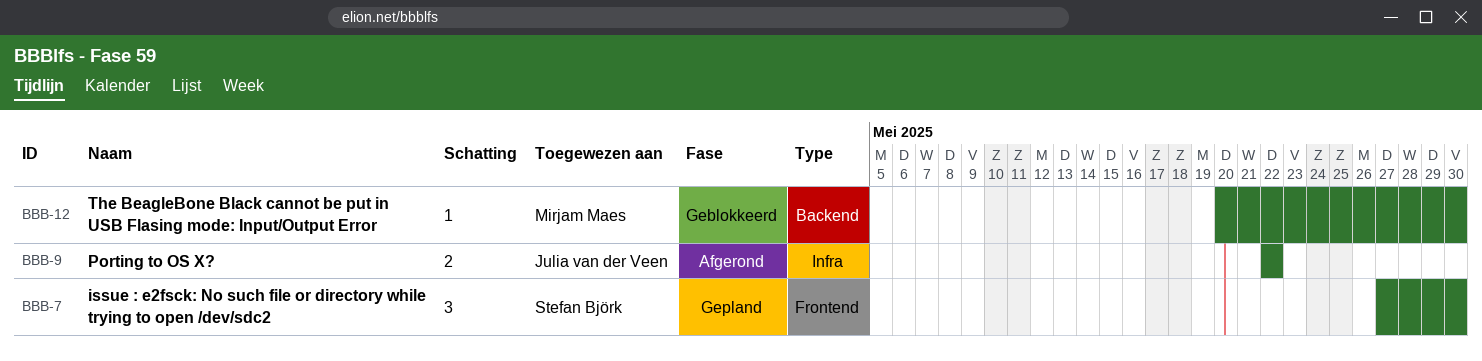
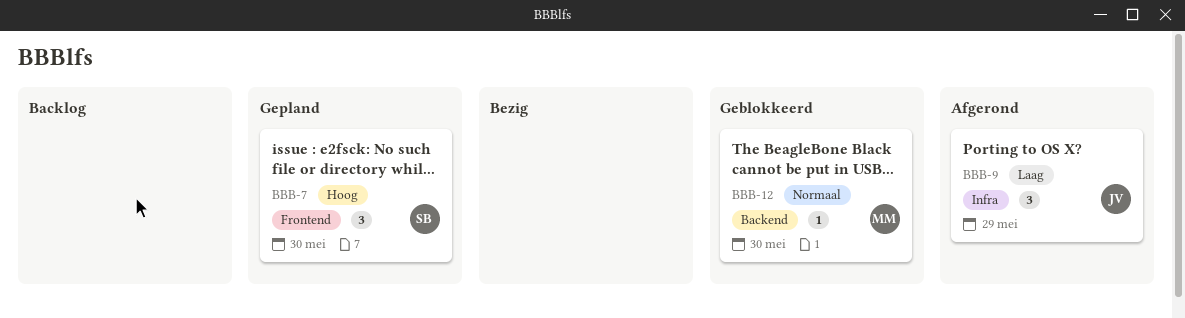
BBB-9, estimate: 2 -> 3
BBB-9, due: May 22 -> May 29

